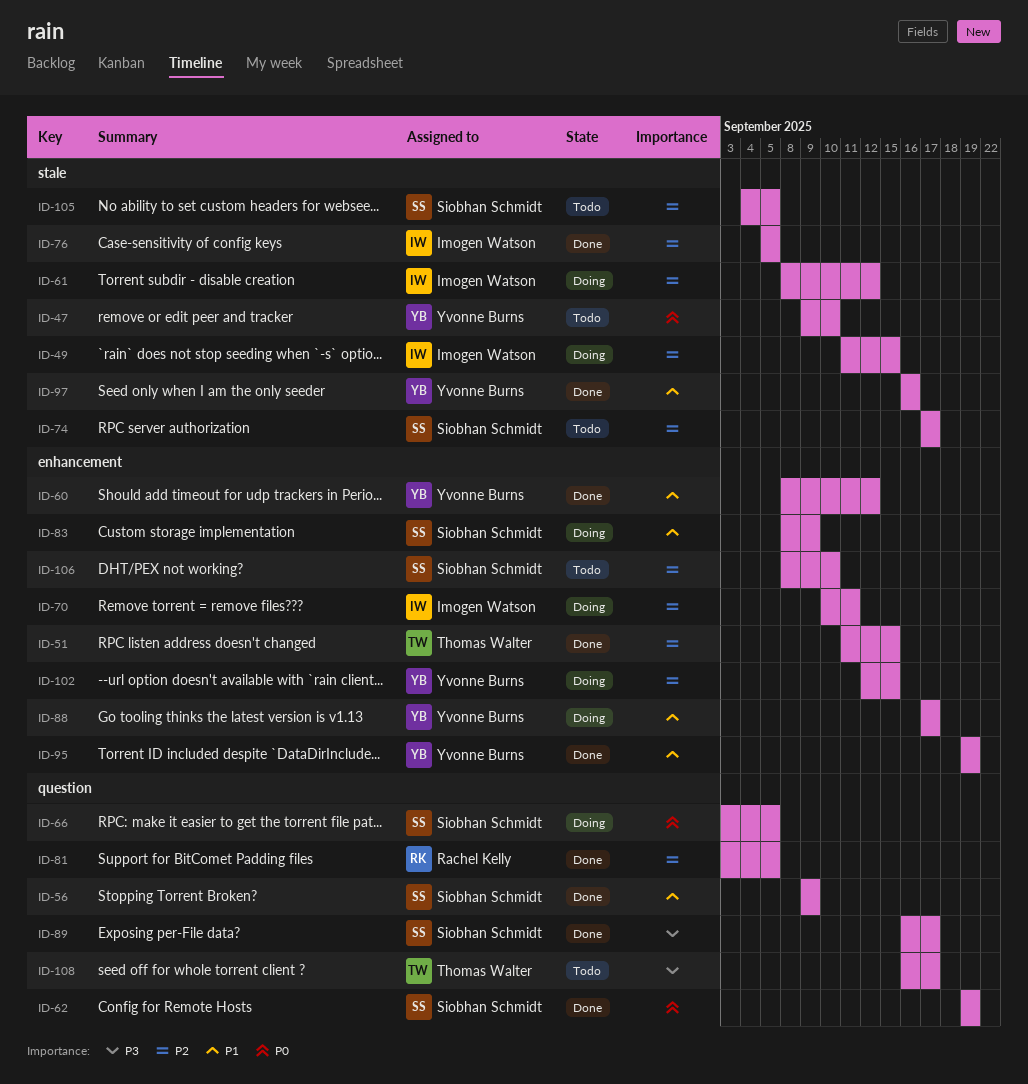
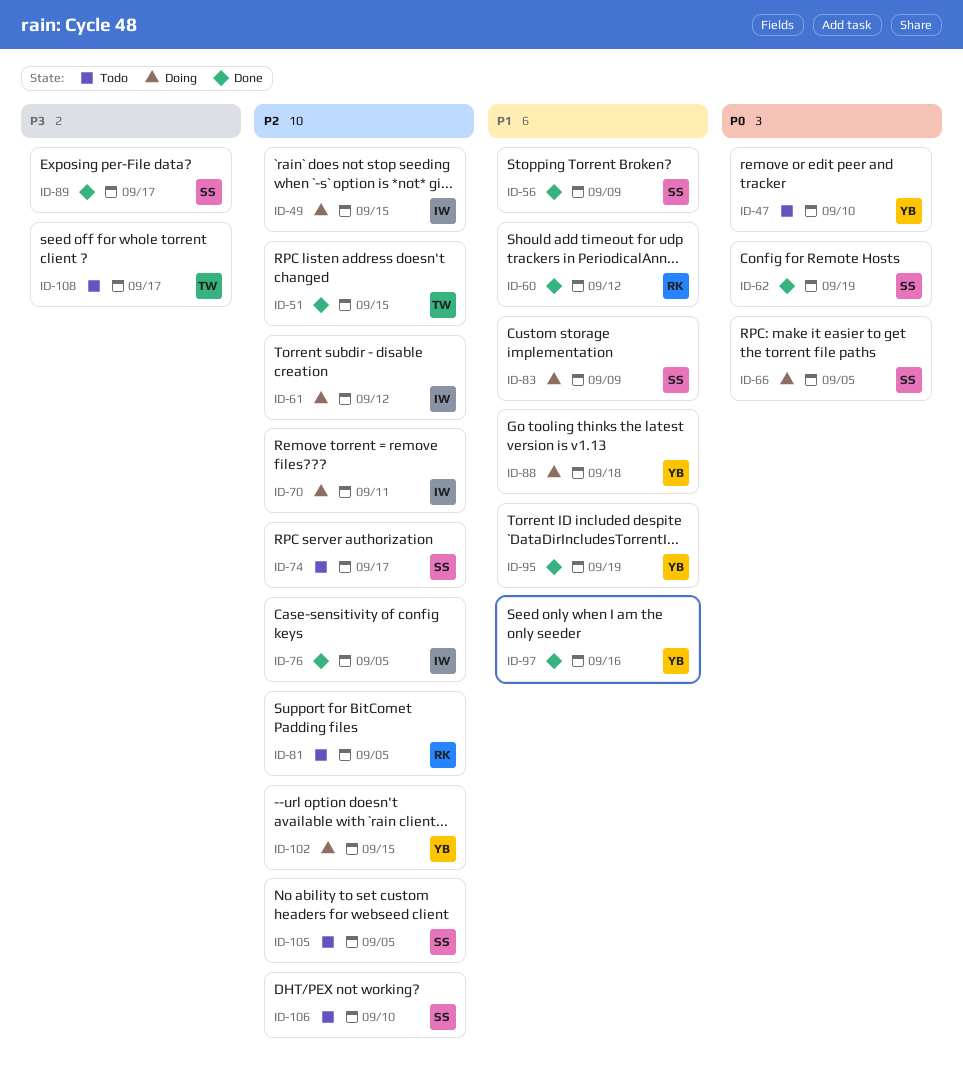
ID-60, owner: Yvonne Burns -> Rachel Kelly
ID-81, status: Done -> Todo
ID-88, due: Sep 17 -> Sep 18

